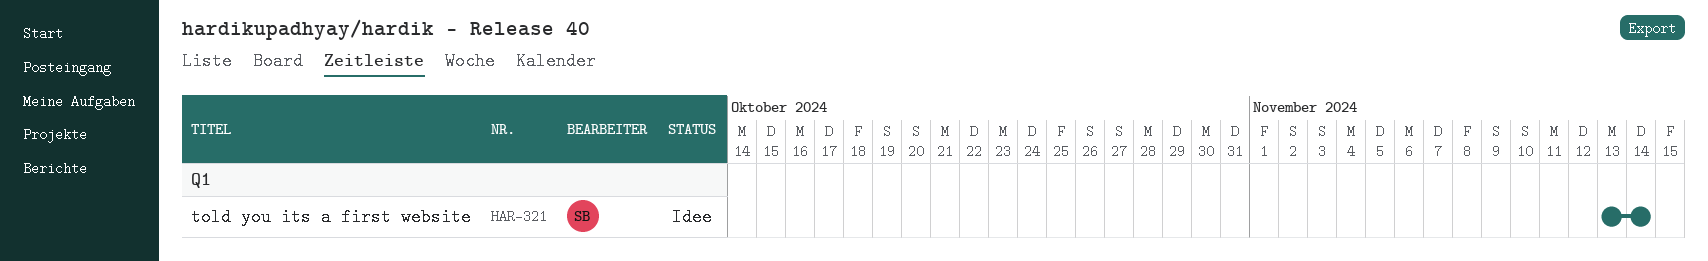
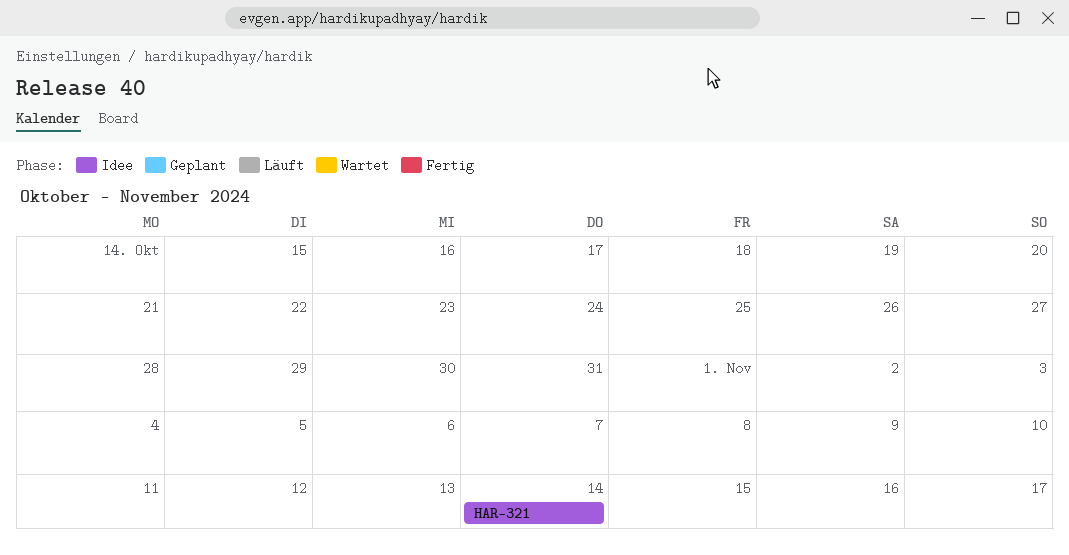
HAR-321, start: Nov 13 -> Nov 14

